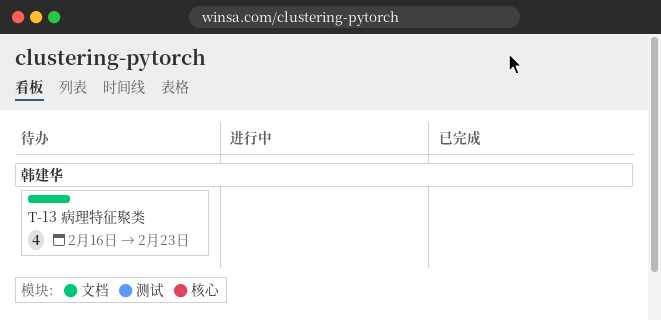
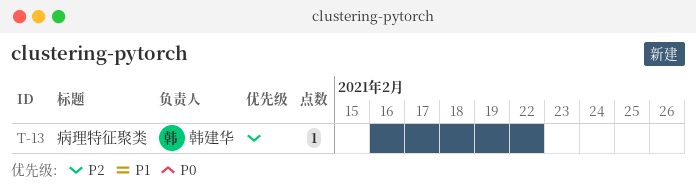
T-13, estimate: 4 -> 1
T-13, due: Feb 23 -> Feb 22

